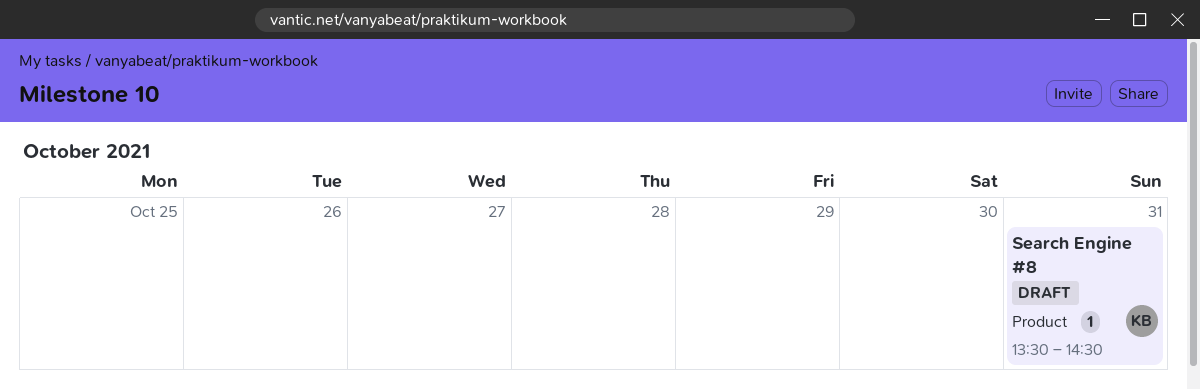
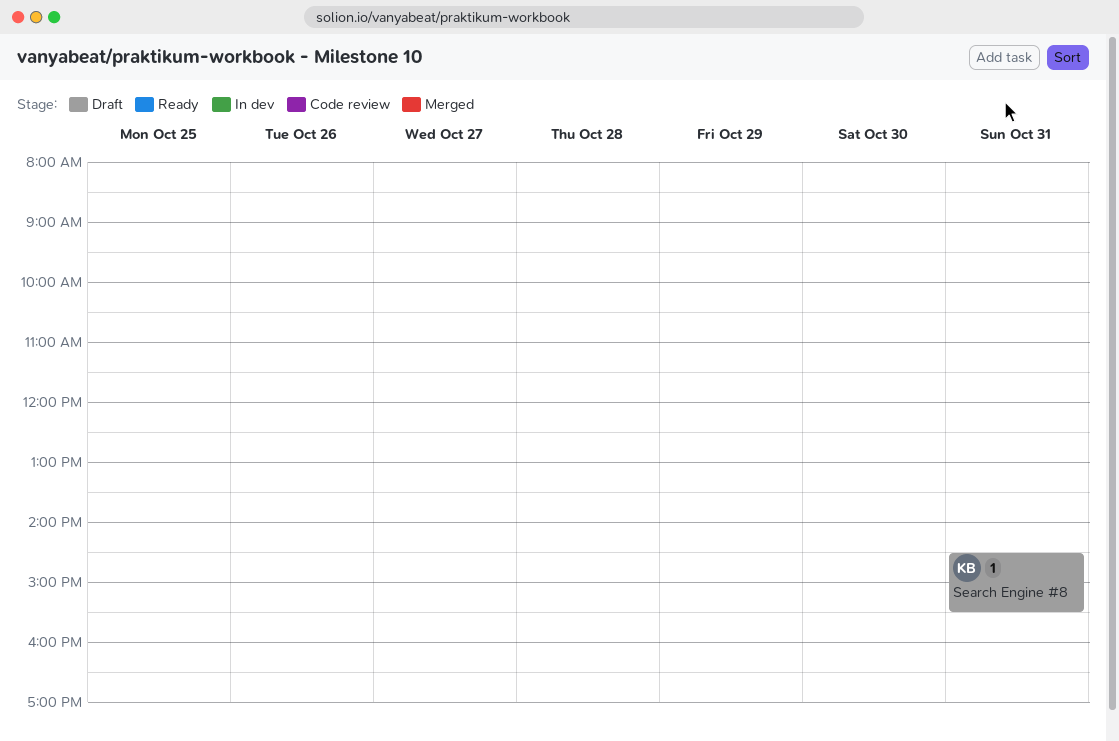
Search Engine #8, begins: 13:30 -> 14:30
Search Engine #8, ends: 14:30 -> 15:30

